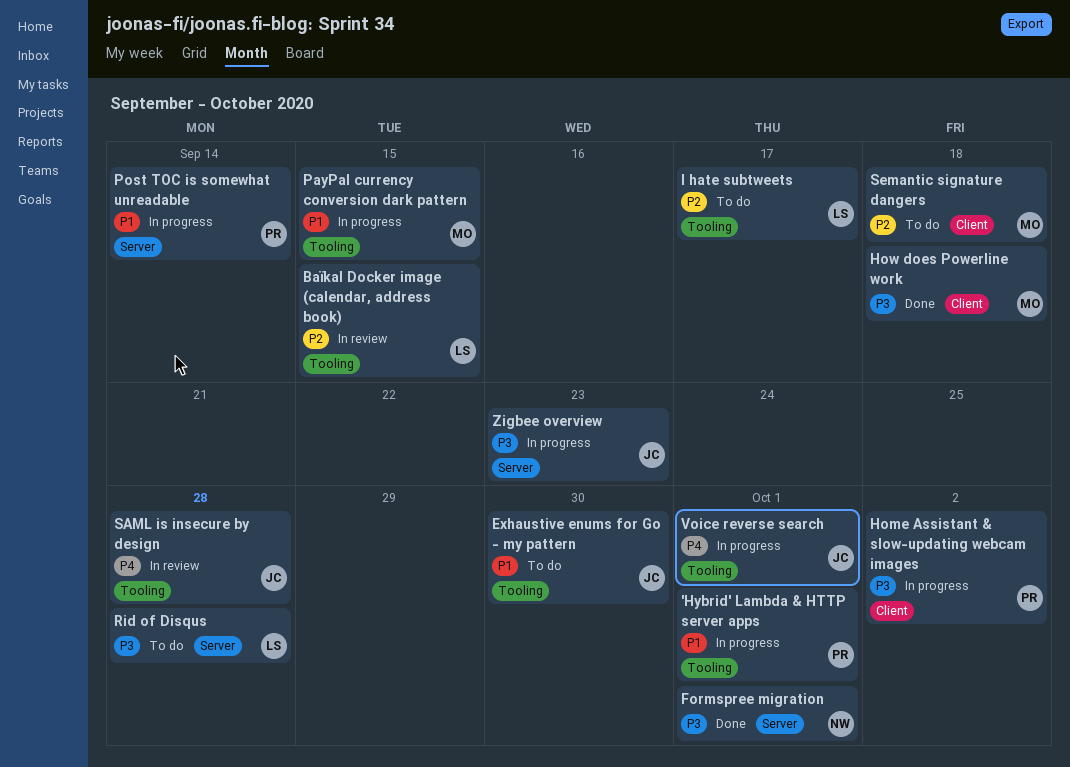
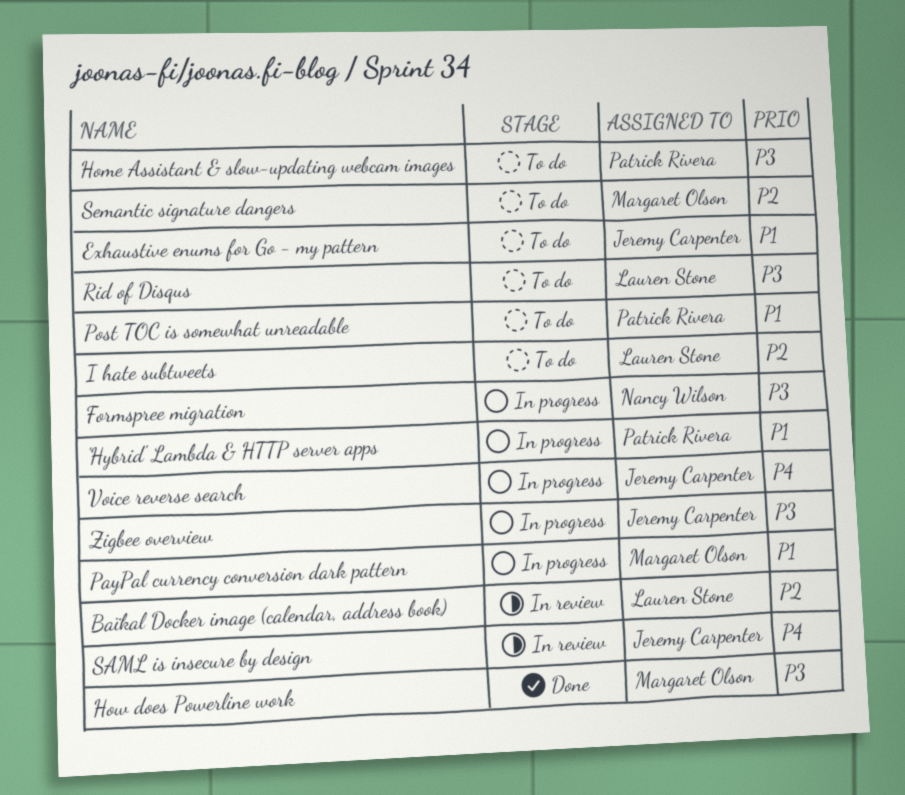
Formspree migration, status: Done -> In progress
Home Assistant & slow-updating webcam images, status: In progress -> To do
Post TOC is somewhat unreadable, status: In progress -> To do

